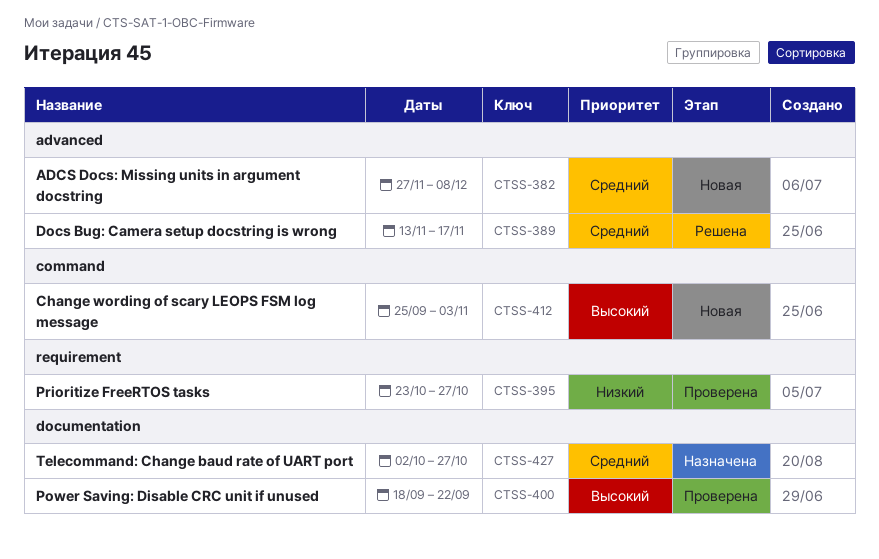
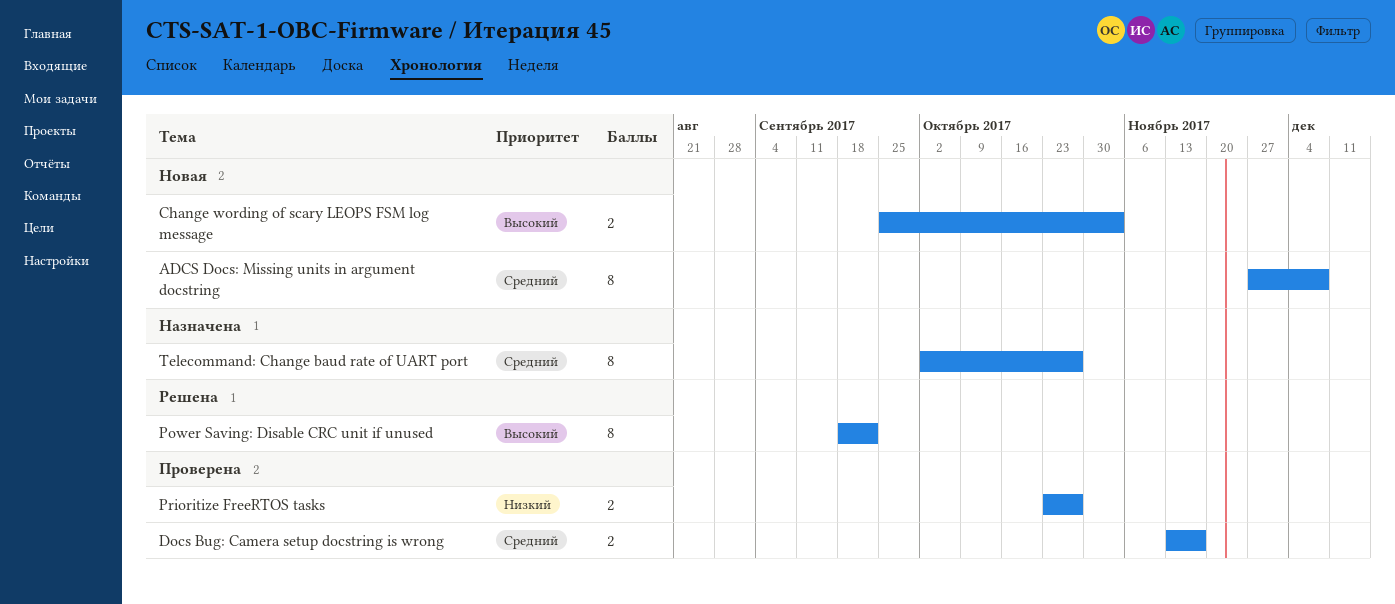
Docs Bug: Camera setup docstring is wrong, status: Решена -> Проверена
Power Saving: Disable CRC unit if unused, status: Проверена -> Решена

